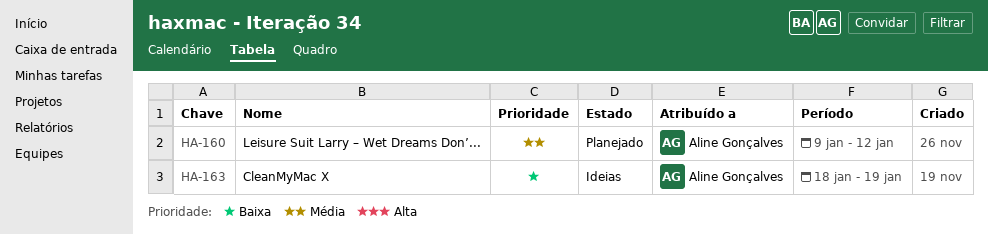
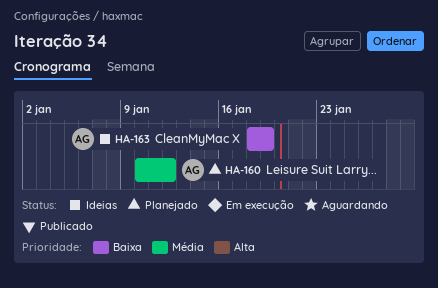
HA-160, start: Jan 9 -> Jan 10

